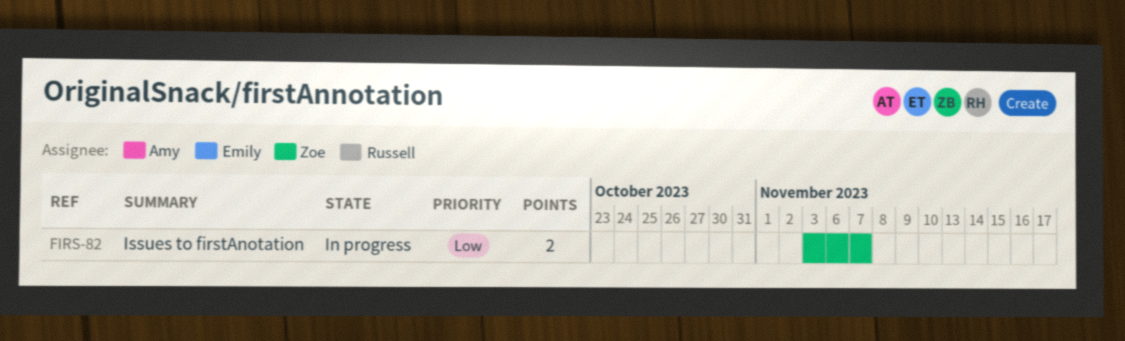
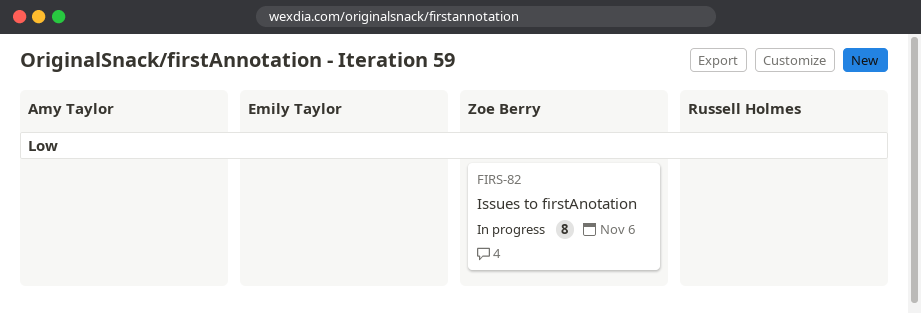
FIRS-82, estimate: 2 -> 8
FIRS-82, due: Nov 7 -> Nov 6

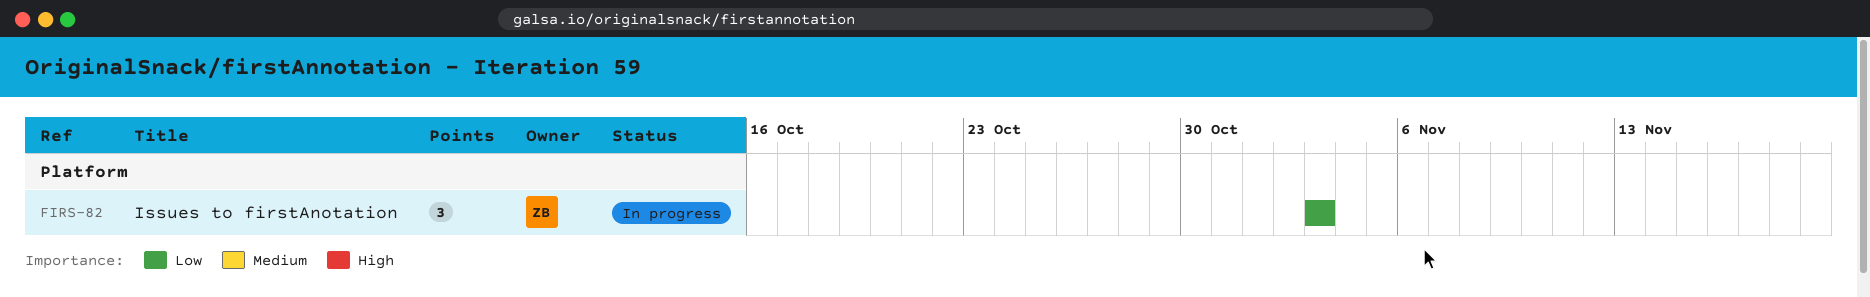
FIRS-82, estimate: 8 -> 3
FIRS-82, due: Nov 6 -> Nov 3

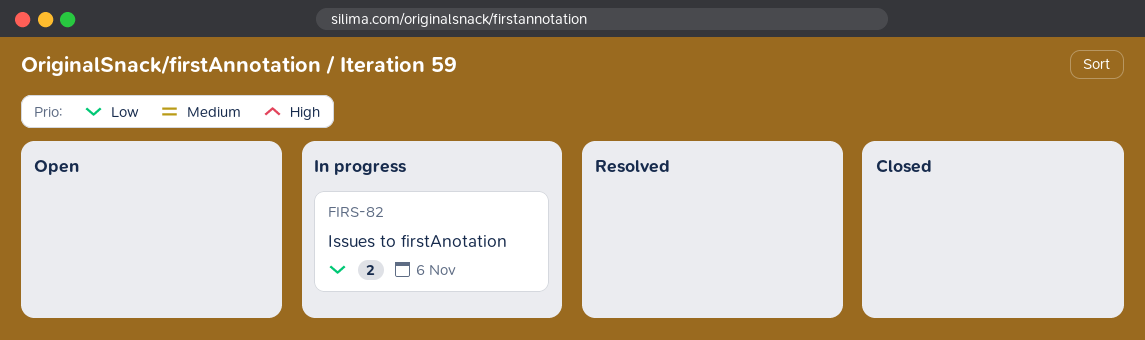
FIRS-82, estimate: 3 -> 2
FIRS-82, due: Nov 3 -> Nov 6

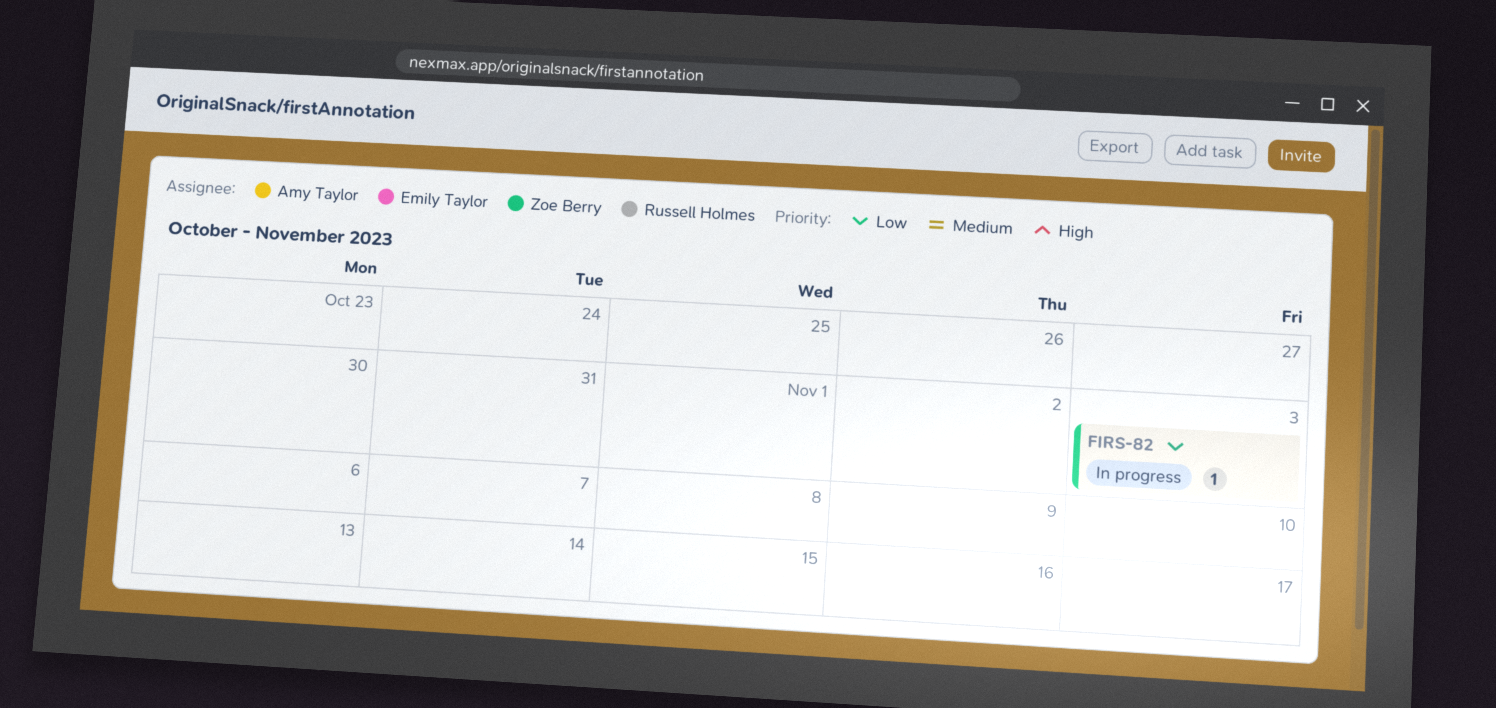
FIRS-82, estimate: 2 -> 1
FIRS-82, due: Nov 6 -> Nov 3

